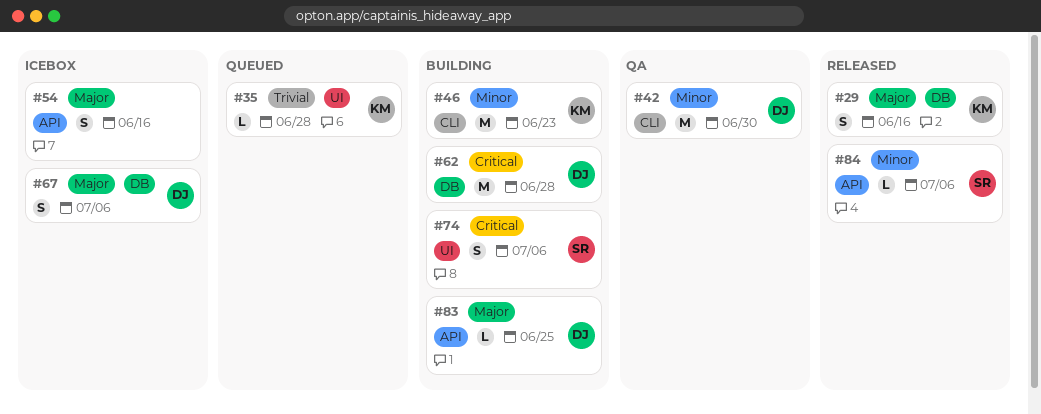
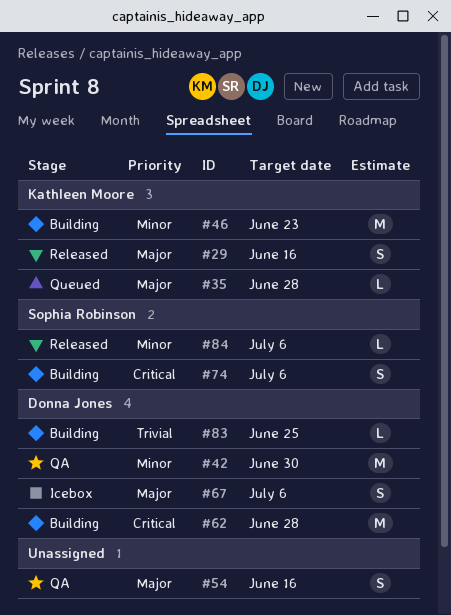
#35, priority: Trivial -> Major
#54, status: Icebox -> QA
#83, priority: Major -> Trivial

